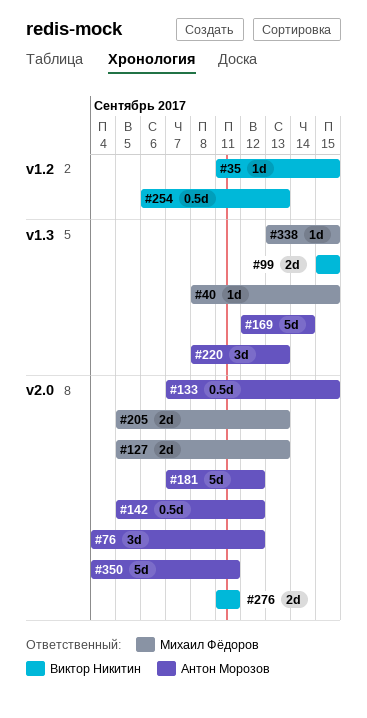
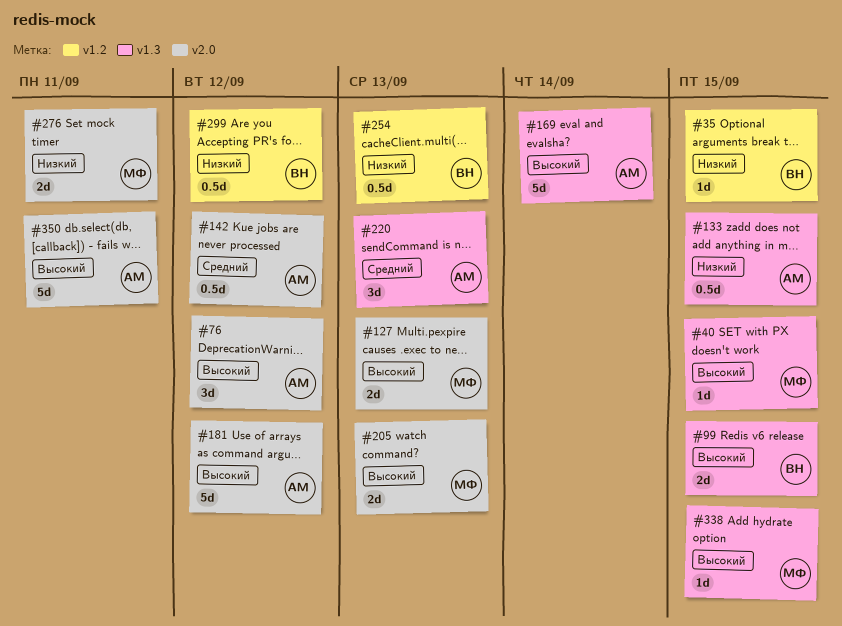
#133, label: v2.0 -> v1.3
#276, owner: Виктор Никитин -> Михаил Фёдоров
#299: none -> present

